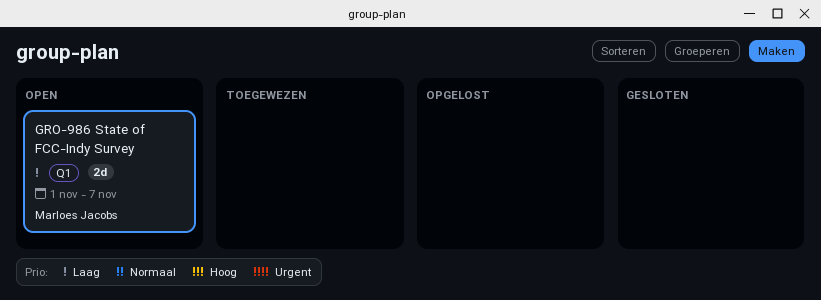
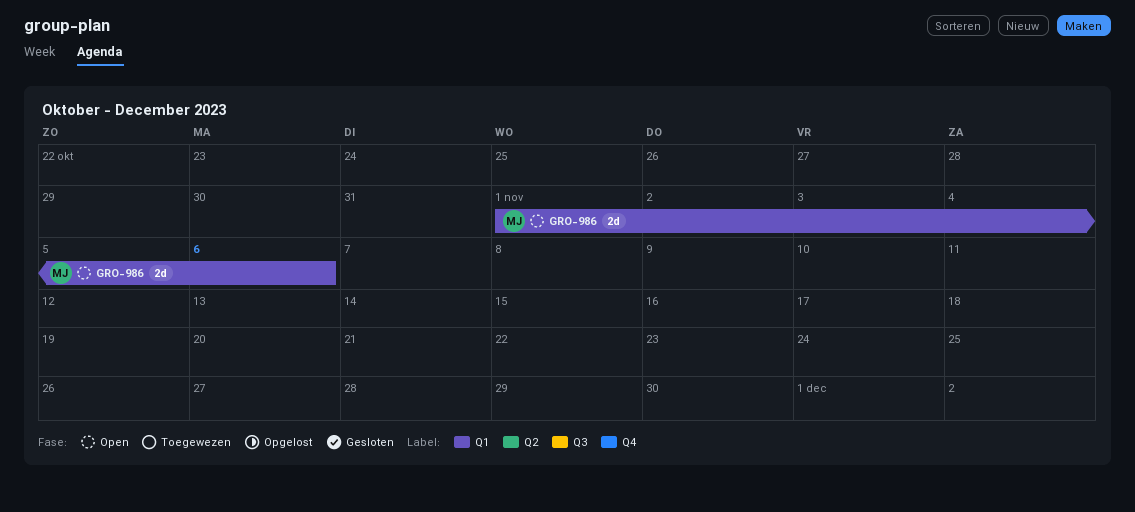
GRO-986, due: Nov 7 -> Nov 6

